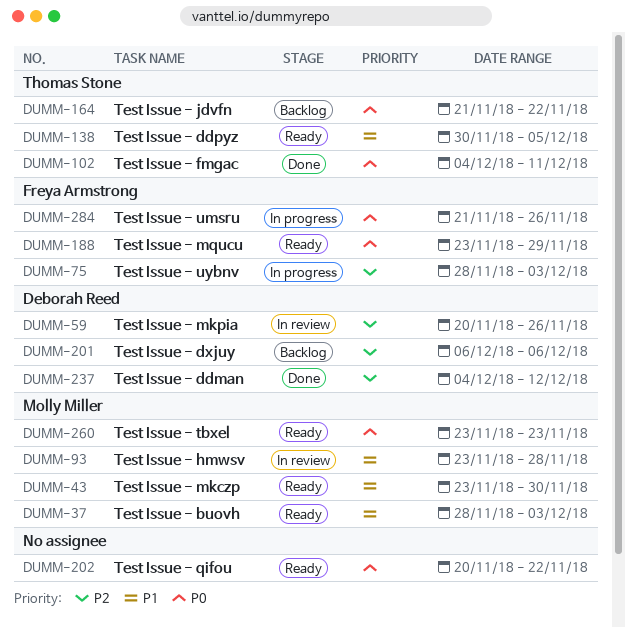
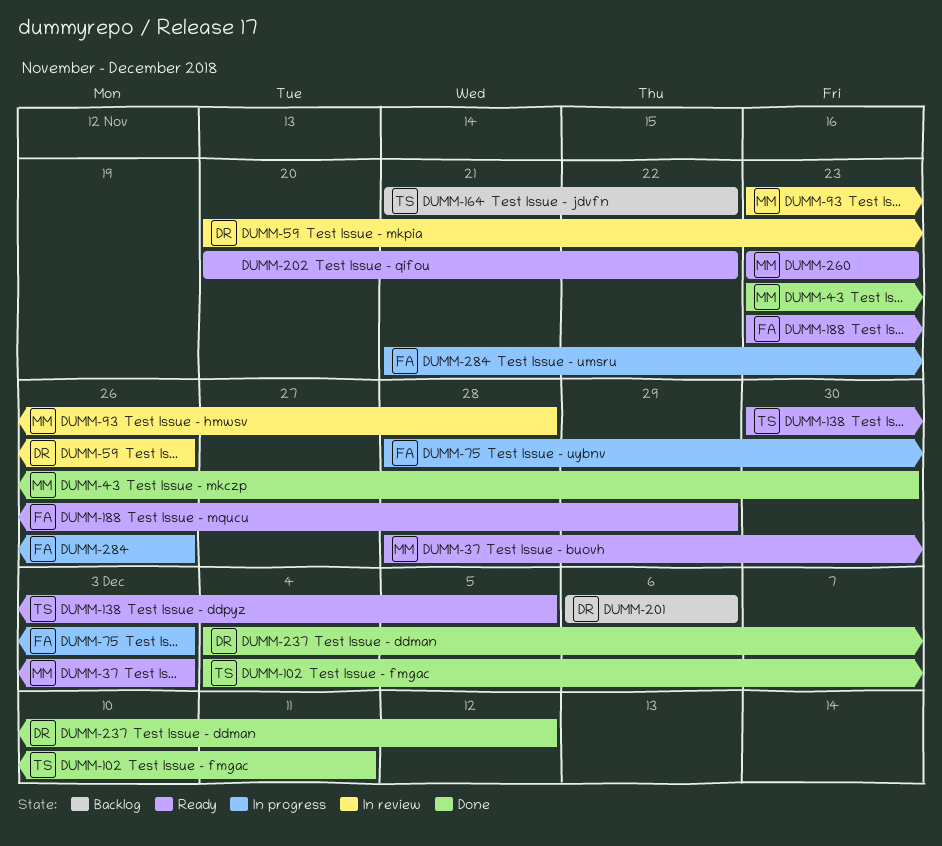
DUMM-43, status: Ready -> Done

